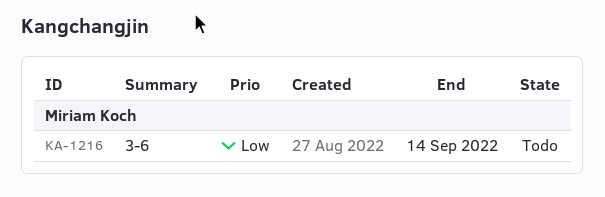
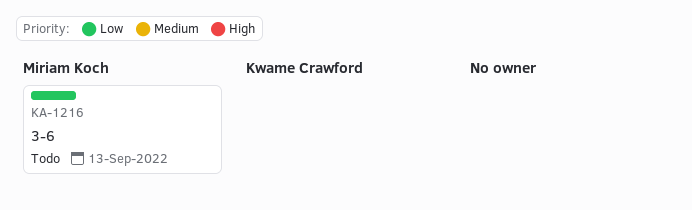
KA-1216, due: Sep 14 -> Sep 13

